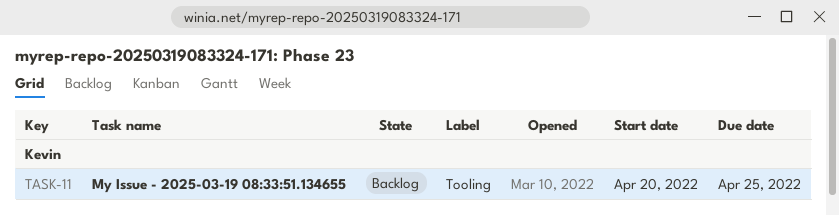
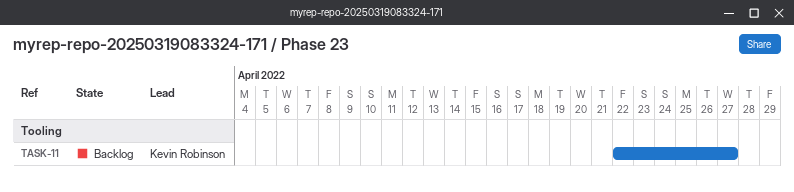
TASK-11, start: Apr 20 -> Apr 22
TASK-11, due: Apr 25 -> Apr 27

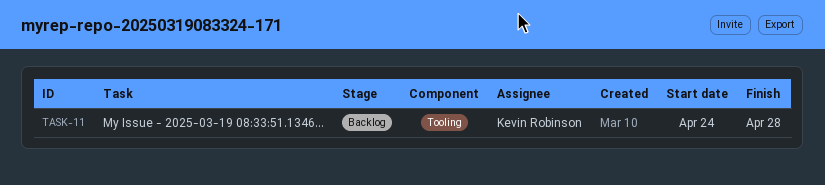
TASK-11, start: Apr 22 -> Apr 24
TASK-11, due: Apr 27 -> Apr 28

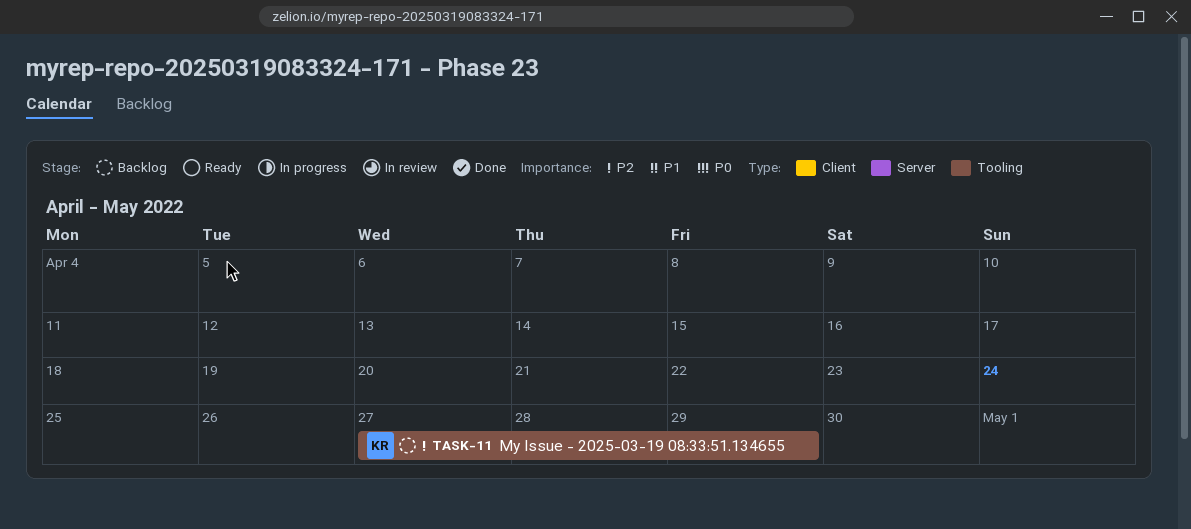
TASK-11, start: Apr 24 -> Apr 27
TASK-11, due: Apr 28 -> Apr 29

